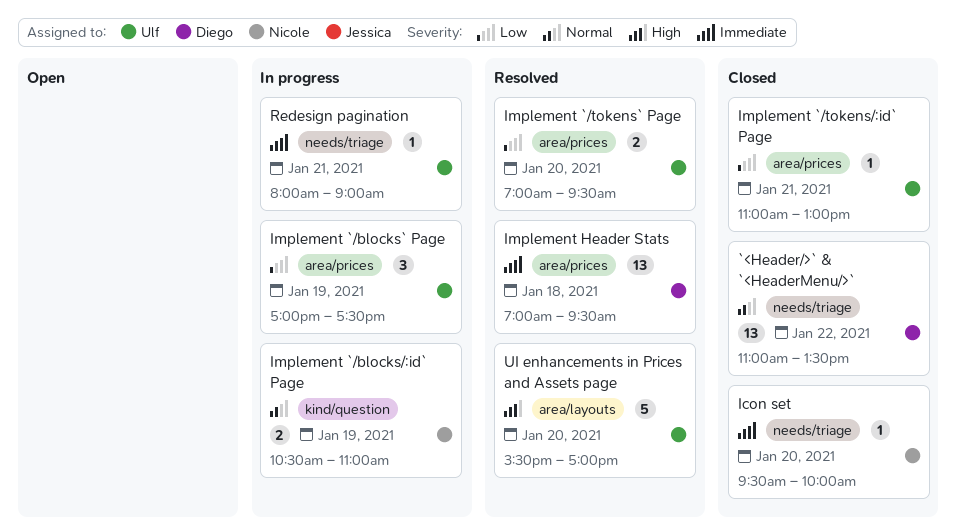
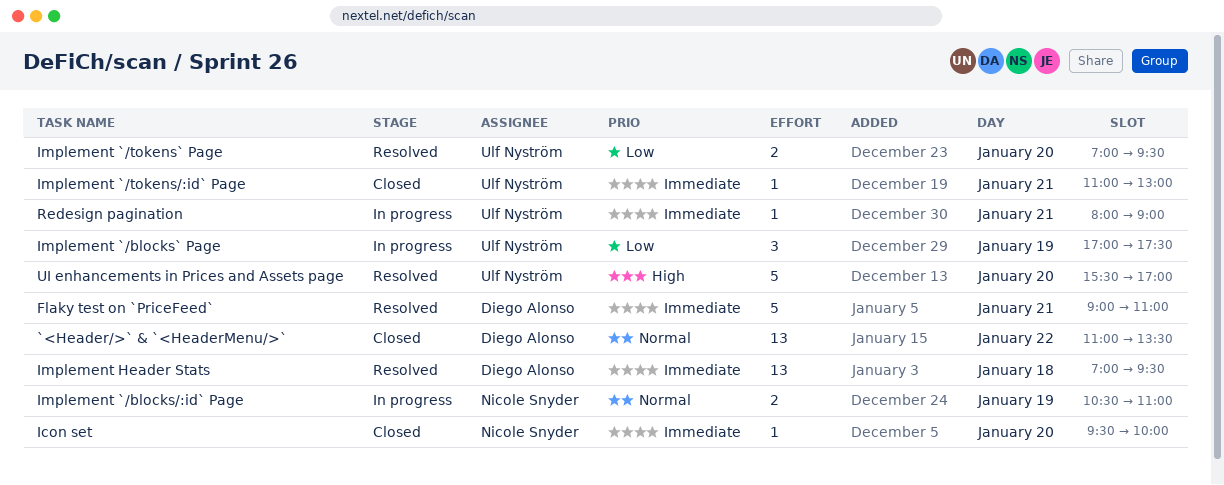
Flaky test on `PriceFeed`: none -> present
Implement `/tokens/:id` Page, priority: Low -> Immediate

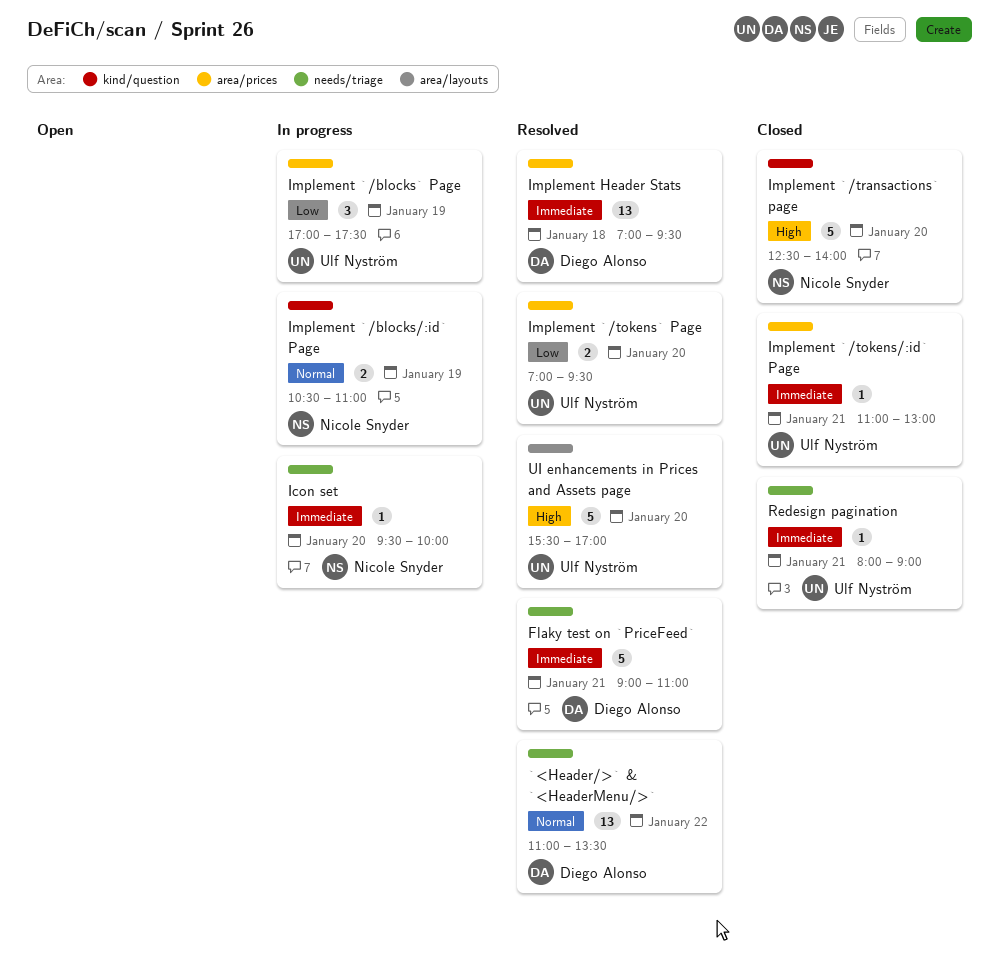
`<Header/>` & `<HeaderMenu/>`, status: Closed -> Resolved
Icon set, status: Closed -> In progress
Implement `/transactions` page: none -> present
Redesign pagination, status: In progress -> Closed

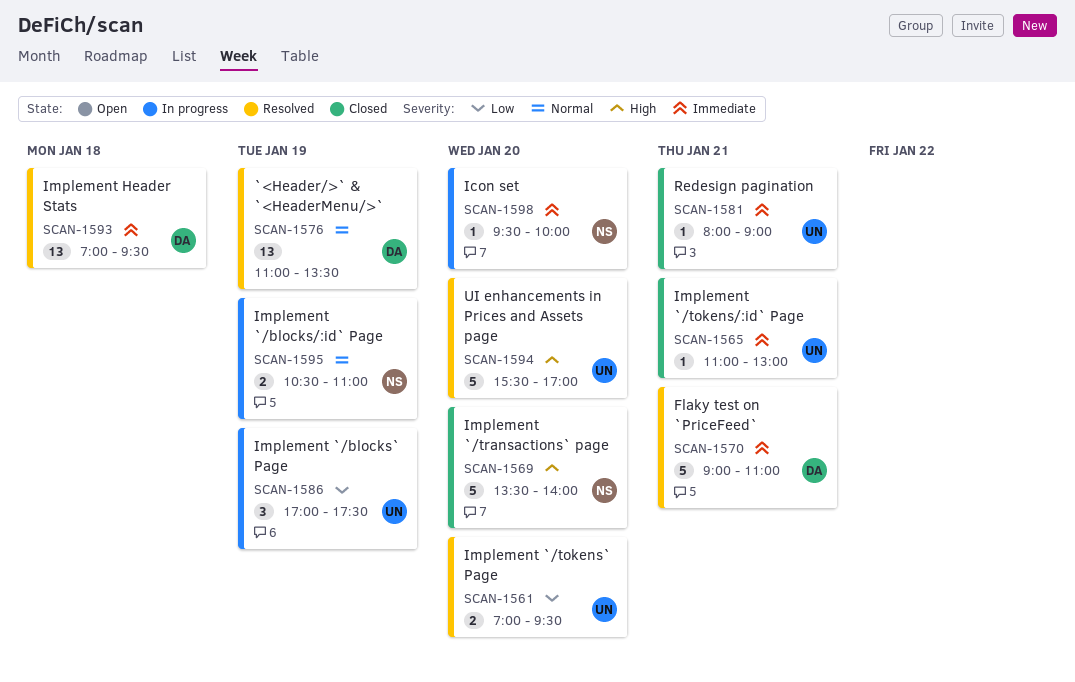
`<Header/>` & `<HeaderMenu/>`, day: Jan 22 -> Jan 19
Implement `/transactions` page, begins: 12:30 -> 13:30

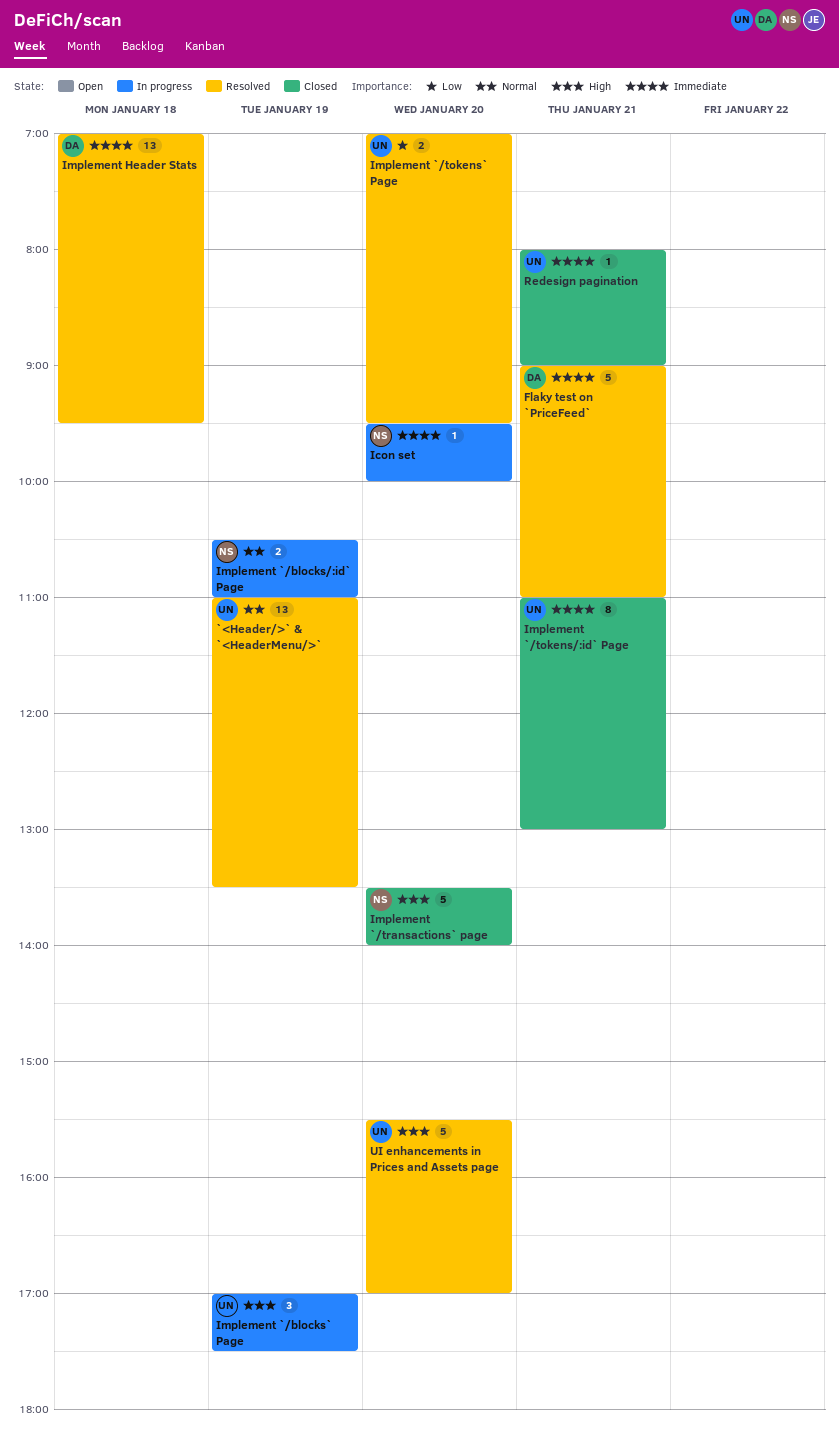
`<Header/>` & `<HeaderMenu/>`, owner: DA -> UN
Implement `/blocks` Page, priority: Low -> High
Implement `/tokens/:id` Page, estimate: 1 -> 8

